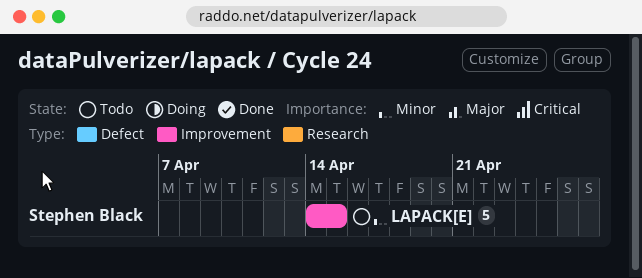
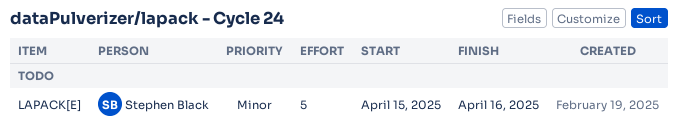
LAPACK[E], start: Apr 14 -> Apr 15
LAPACK[E], due: Apr 15 -> Apr 16

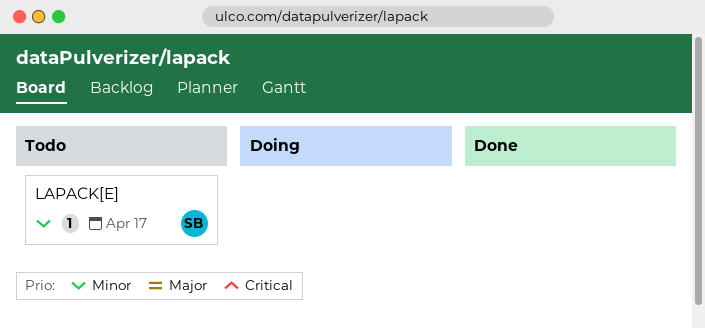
LAPACK[E], estimate: 5 -> 1
LAPACK[E], due: Apr 16 -> Apr 17

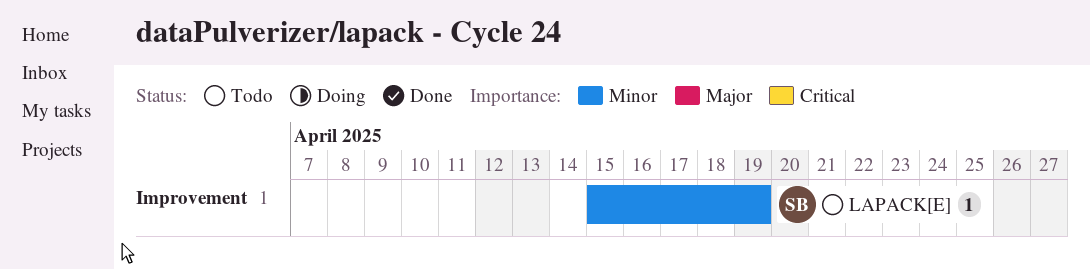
LAPACK[E], due: Apr 17 -> Apr 19

